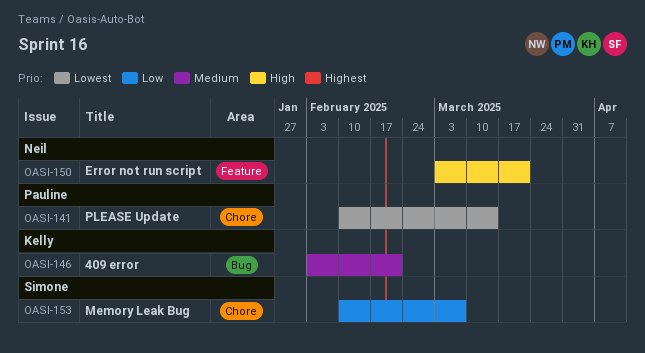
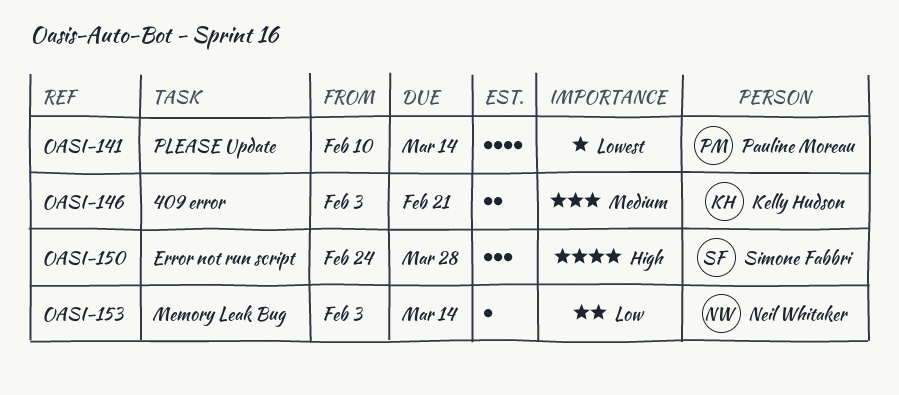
OASI-150, owner: Neil Whitaker -> Simone Fabbri
OASI-150, start: Mar 3 -> Feb 24
OASI-150, due: Mar 21 -> Mar 28
OASI-153, owner: Simone Fabbri -> Neil Whitaker
OASI-153, start: Feb 10 -> Feb 3
OASI-153, due: Mar 7 -> Mar 14

